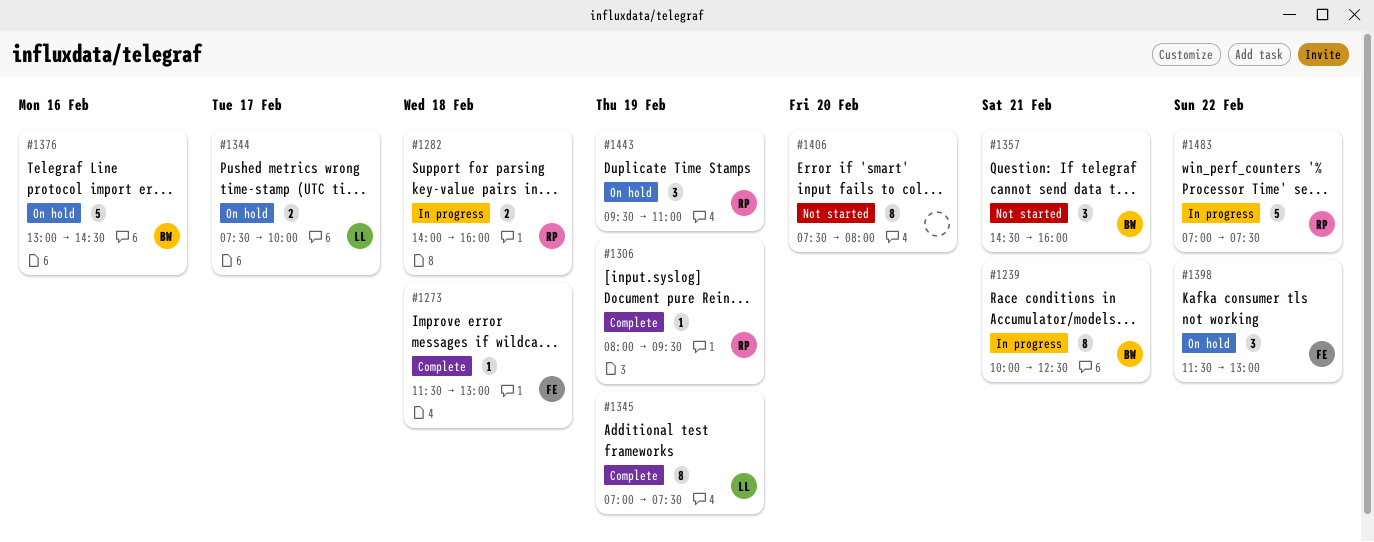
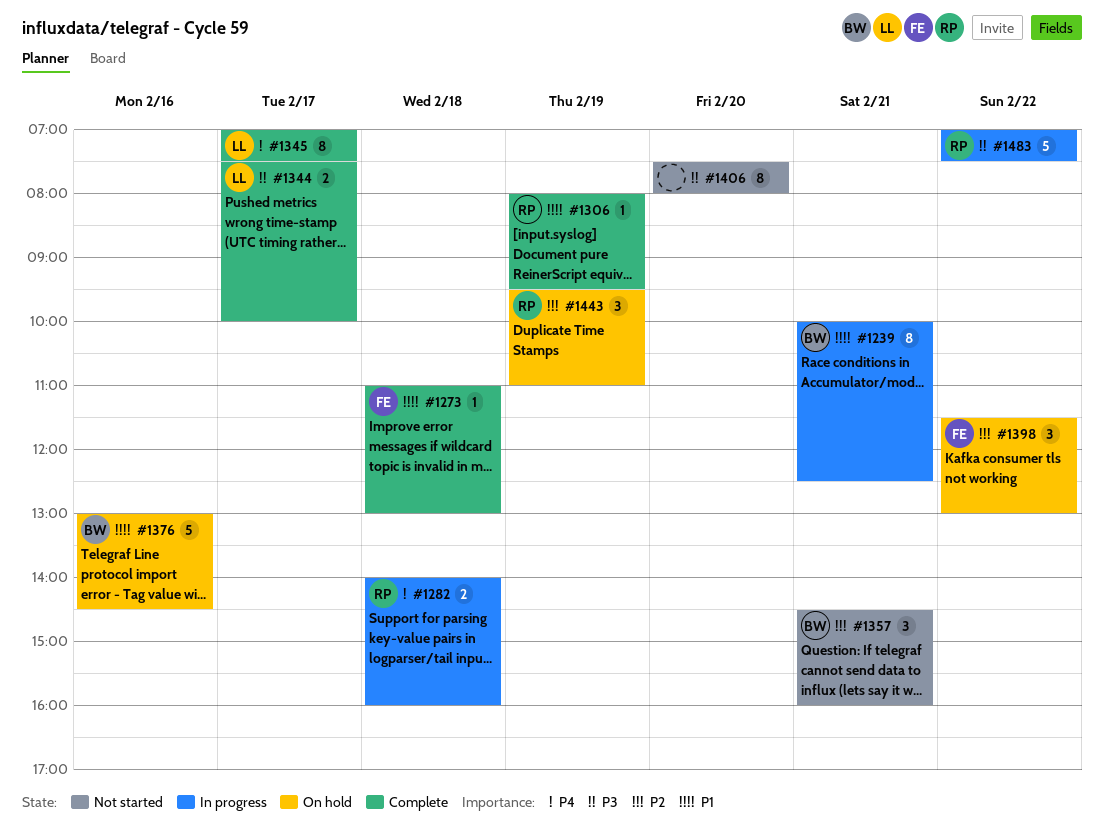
#1273, begins: 11:30 -> 11:00
#1344, status: On hold -> Complete
#1345, day: Feb 19 -> Feb 17

